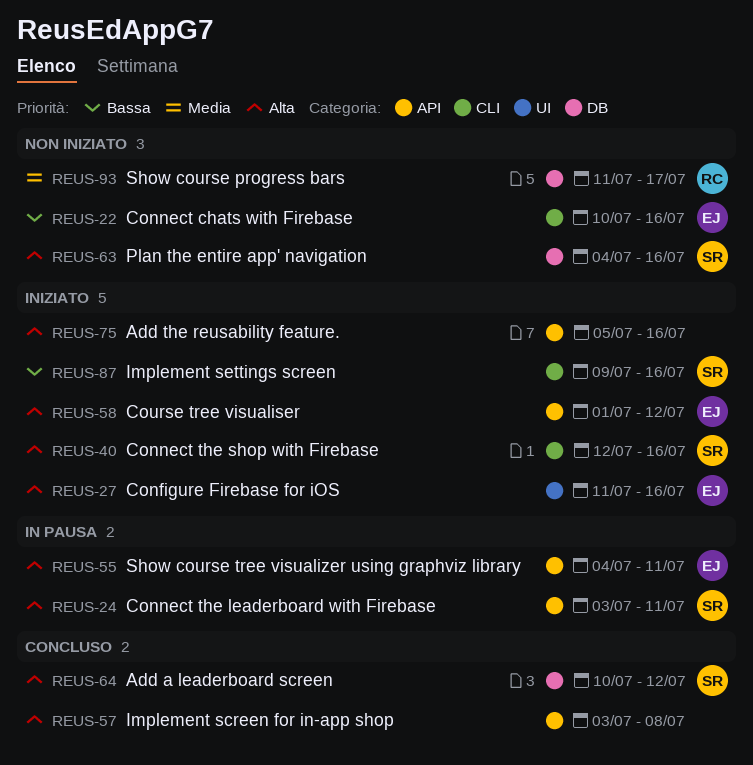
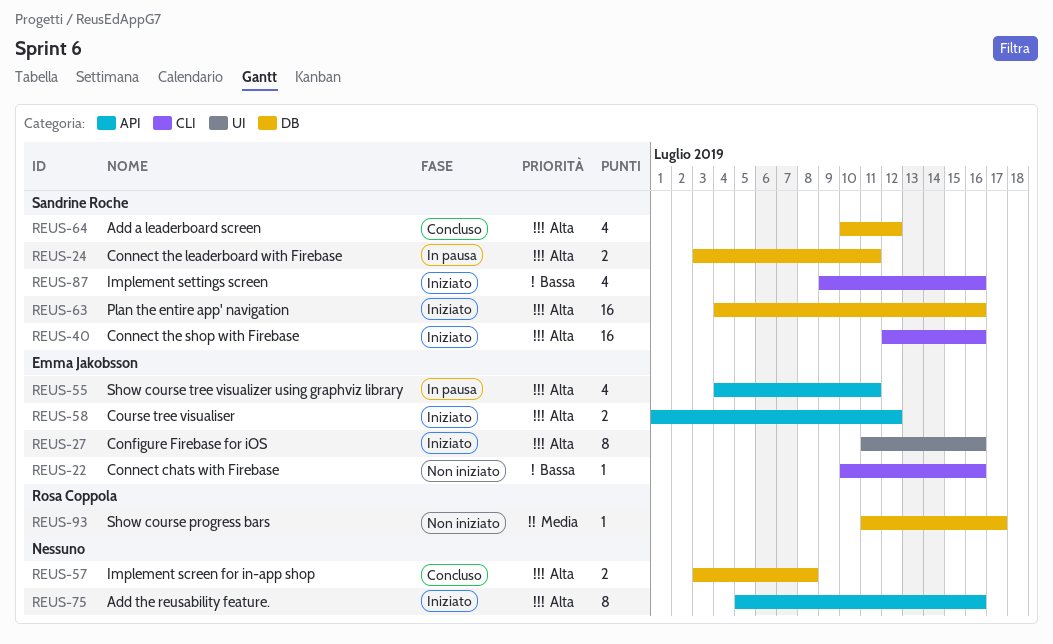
REUS-24, label: API -> DB
REUS-57, label: API -> DB
REUS-63, status: Non iniziato -> Iniziato

